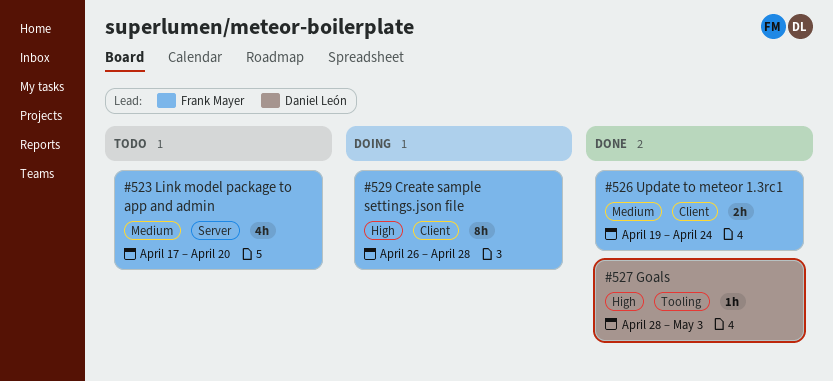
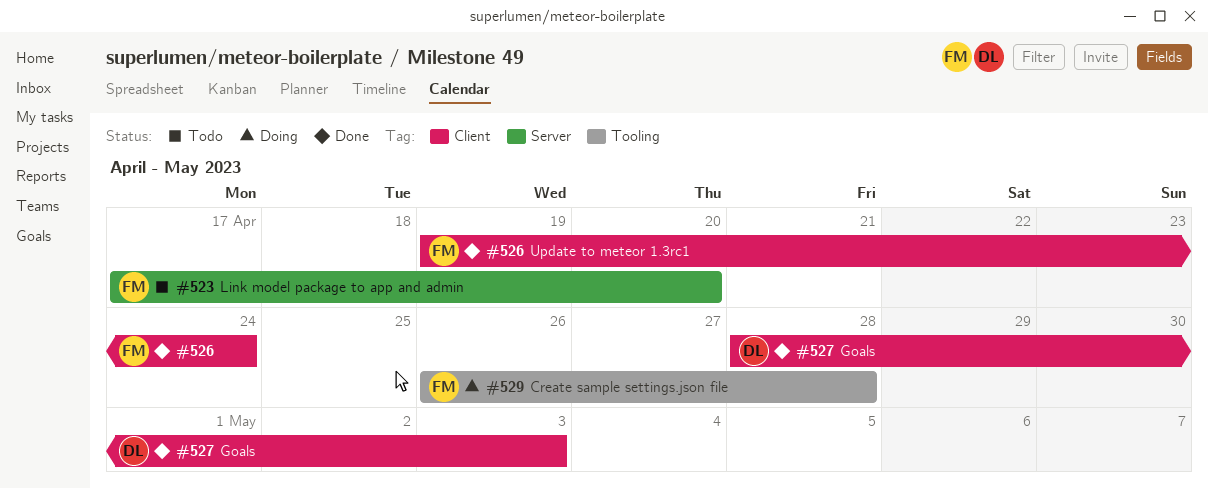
#527, label: Tooling -> Client
#529, label: Client -> Tooling

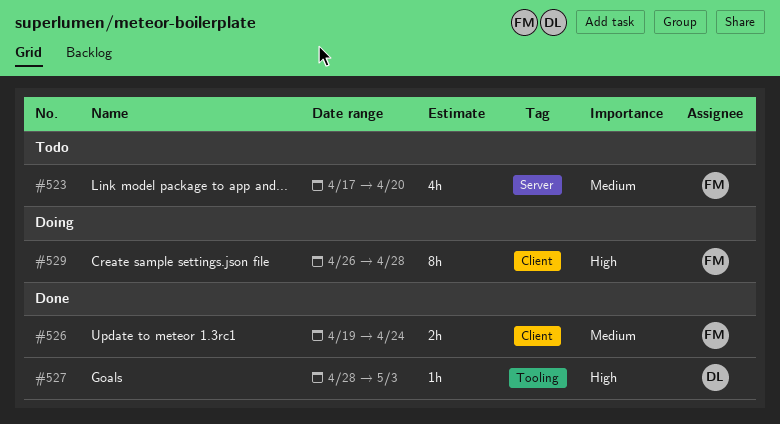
#527, label: Client -> Tooling
#529, label: Tooling -> Client

